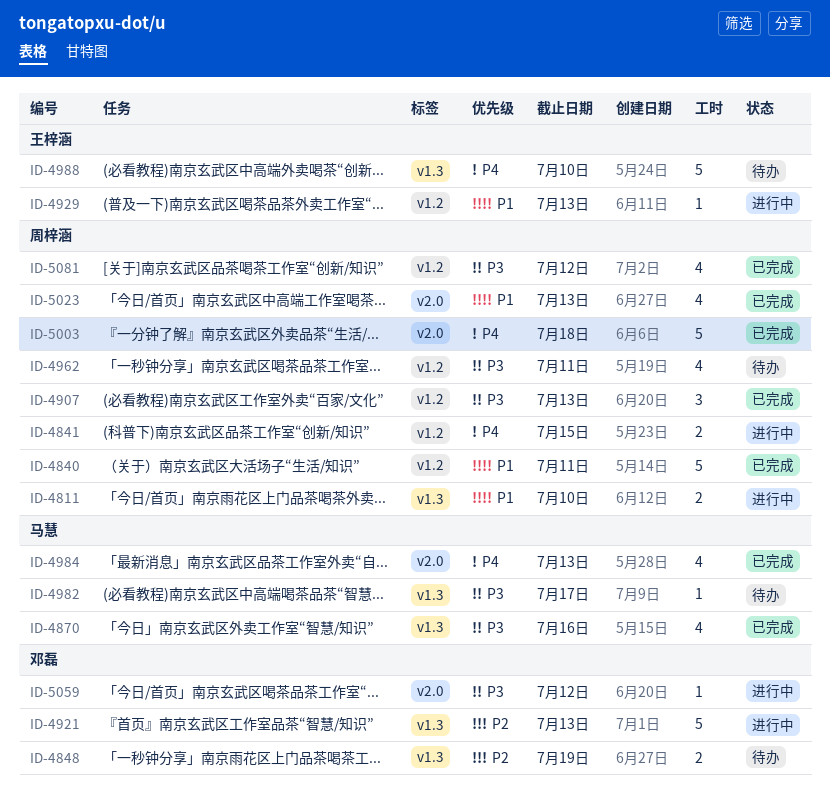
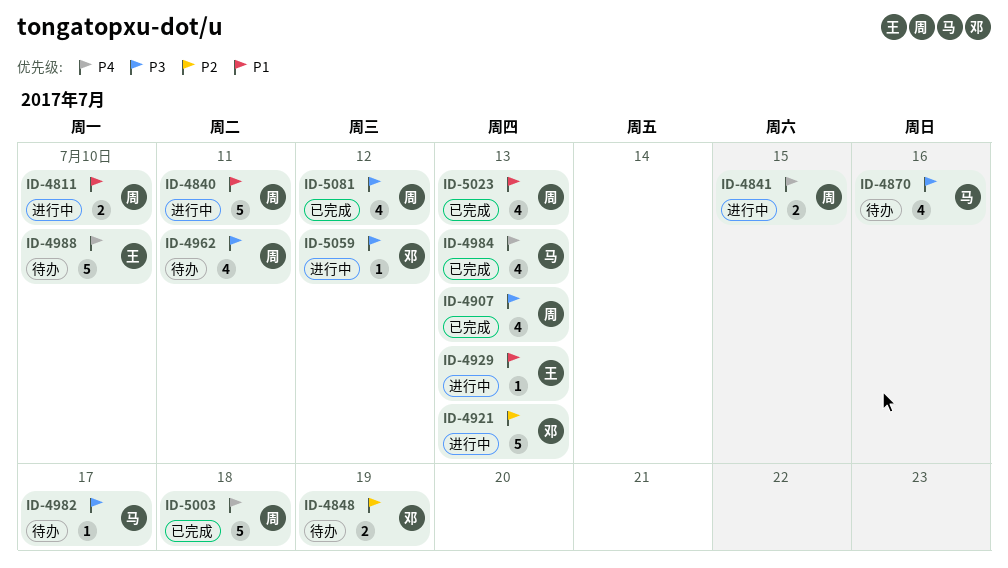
ID-4840, status: 已完成 -> 进行中
ID-4870, status: 已完成 -> 待办
ID-4907, estimate: 3 -> 4

